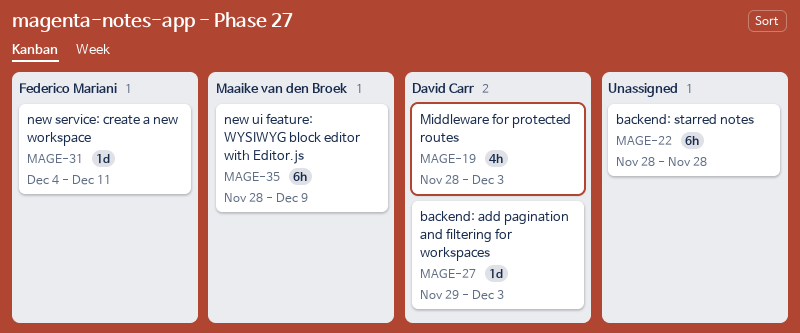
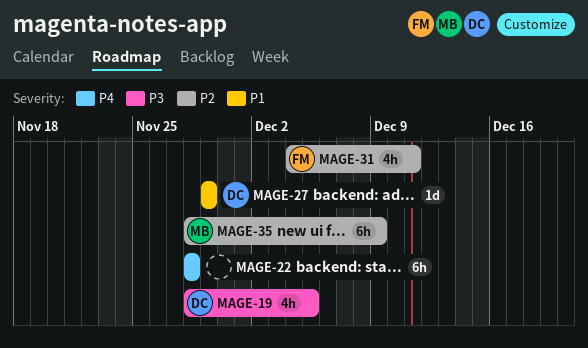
MAGE-19, due: Dec 3 -> Dec 5
MAGE-27, due: Dec 3 -> Nov 29
MAGE-31, estimate: 1d -> 4h

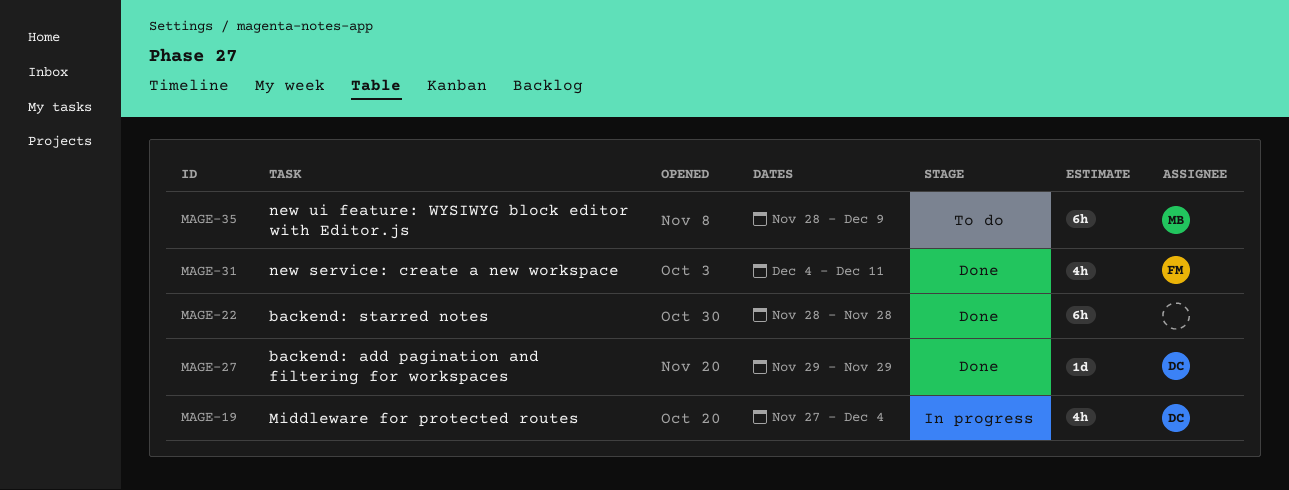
MAGE-19, start: Nov 28 -> Nov 27
MAGE-19, due: Dec 5 -> Dec 4

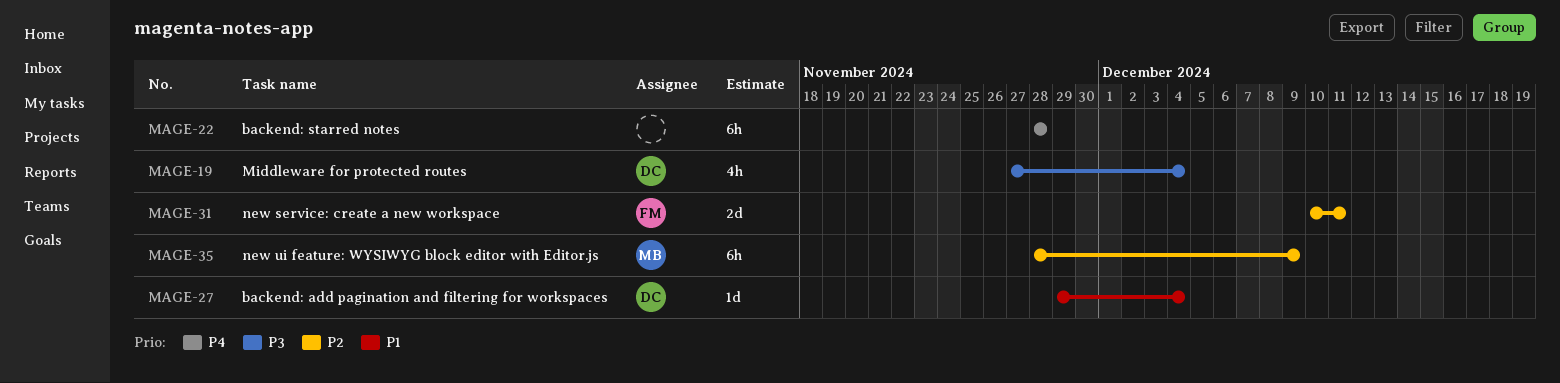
MAGE-27, due: Nov 29 -> Dec 4
MAGE-31, estimate: 4h -> 2d
MAGE-31, start: Dec 4 -> Dec 10

